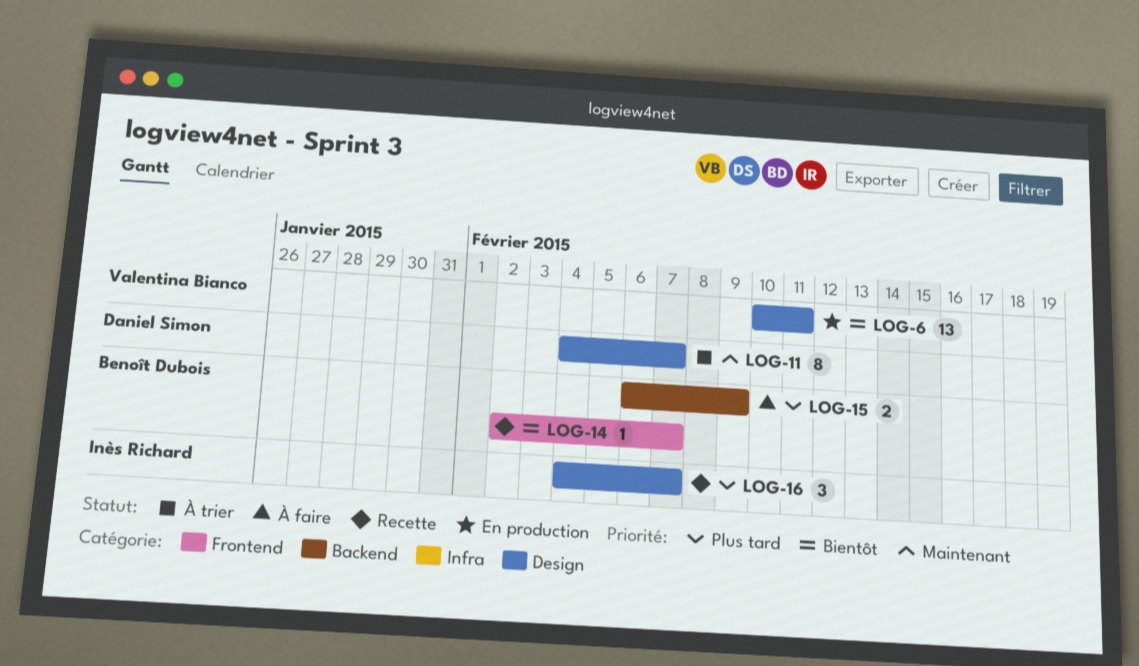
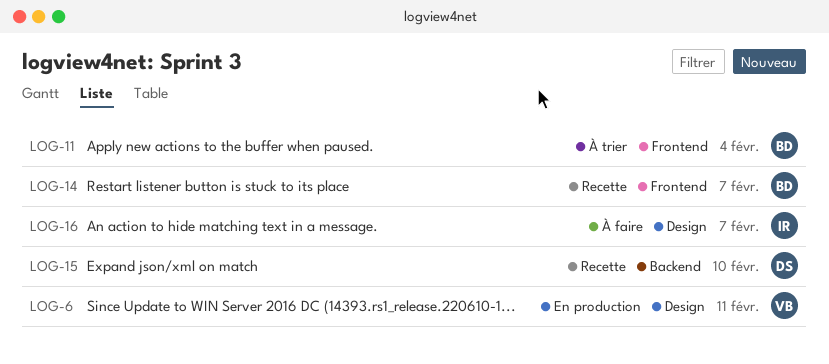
LOG-11, owner: Daniel Simon -> Benoît Dubois
LOG-11, label: Design -> Frontend
LOG-11, due: Feb 7 -> Feb 4
LOG-15, status: À faire -> Recette
LOG-15, owner: Benoît Dubois -> Daniel Simon
LOG-15, due: Feb 9 -> Feb 10
LOG-16, status: Recette -> À faire

